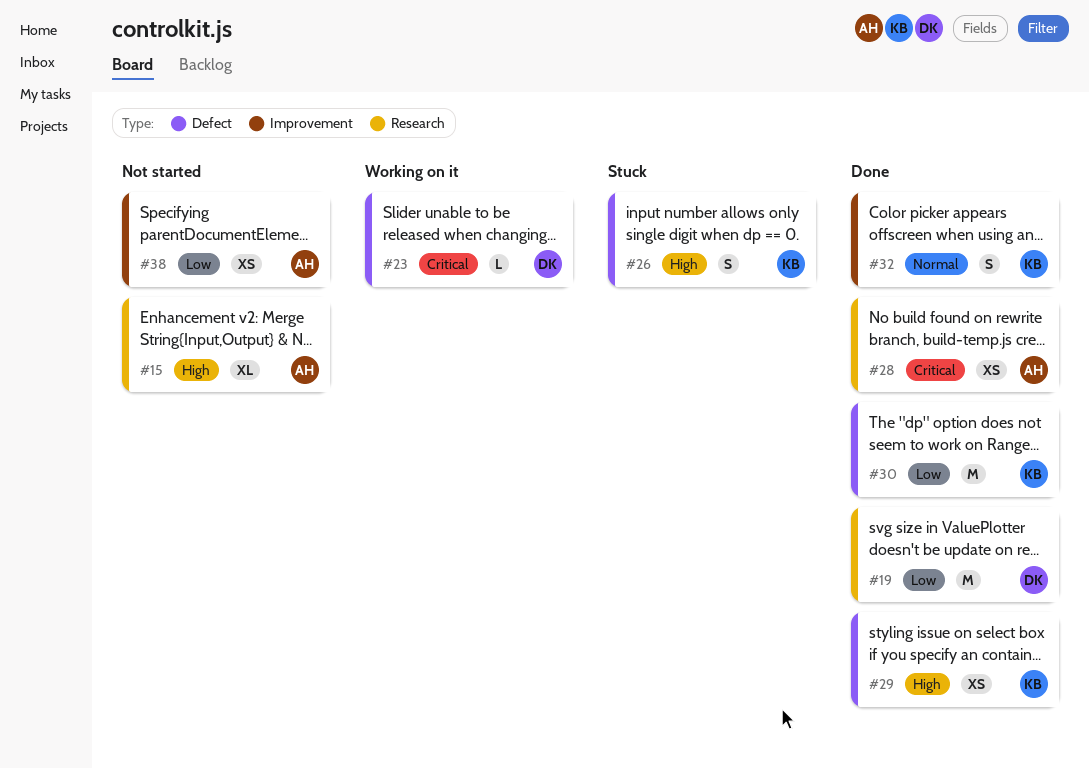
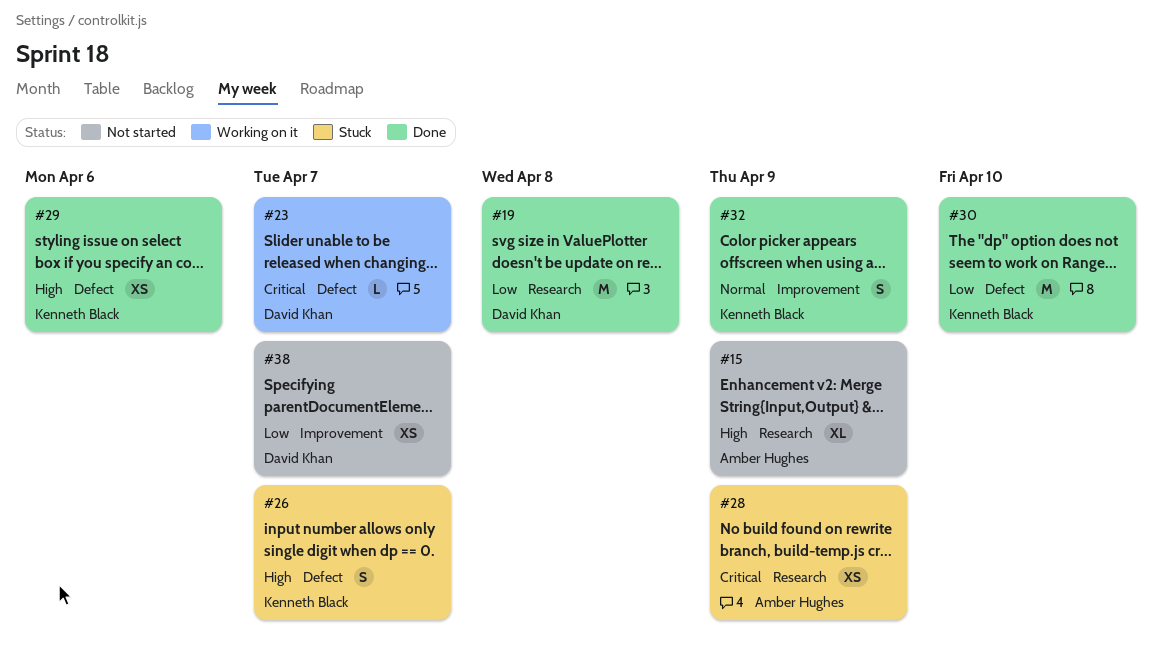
#28, status: Done -> Stuck
#38, owner: Amber Hughes -> David Khan

